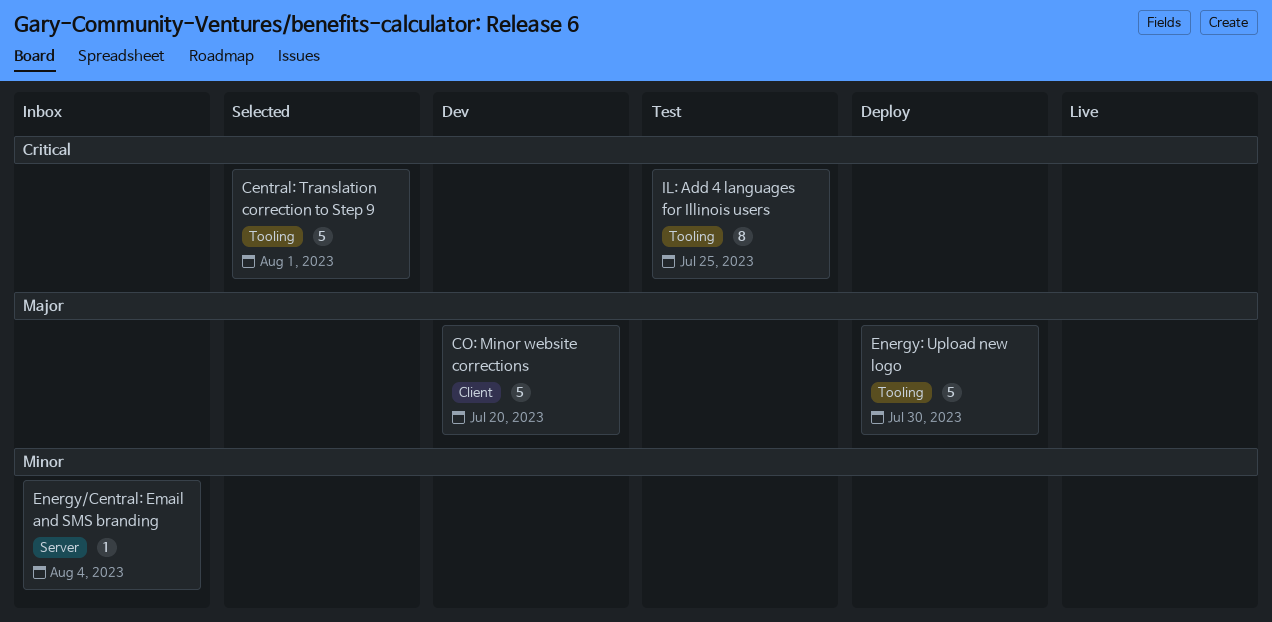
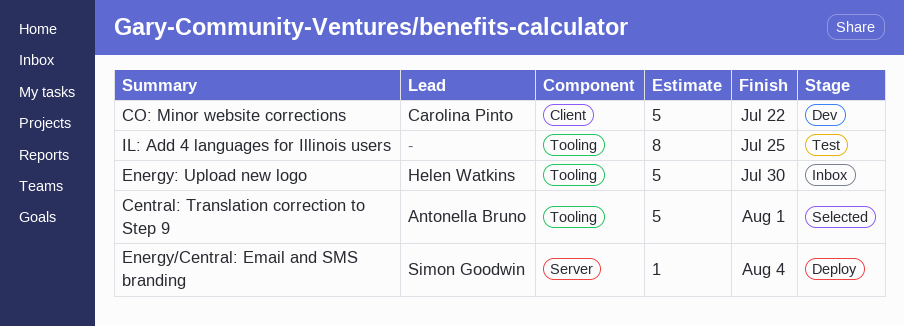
CO: Minor website corrections, due: Jul 20 -> Jul 22
Energy/Central: Email and SMS branding, status: Inbox -> Deploy
Energy: Upload new logo, status: Deploy -> Inbox

